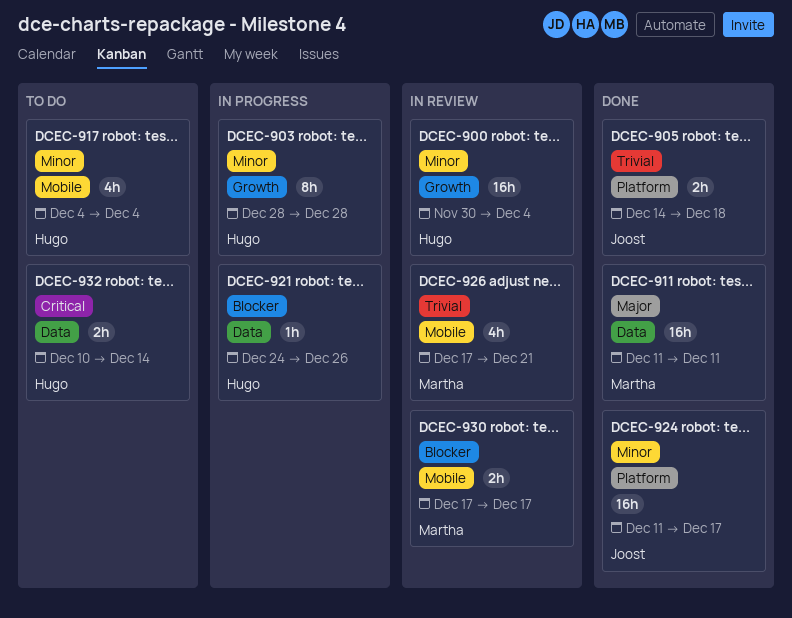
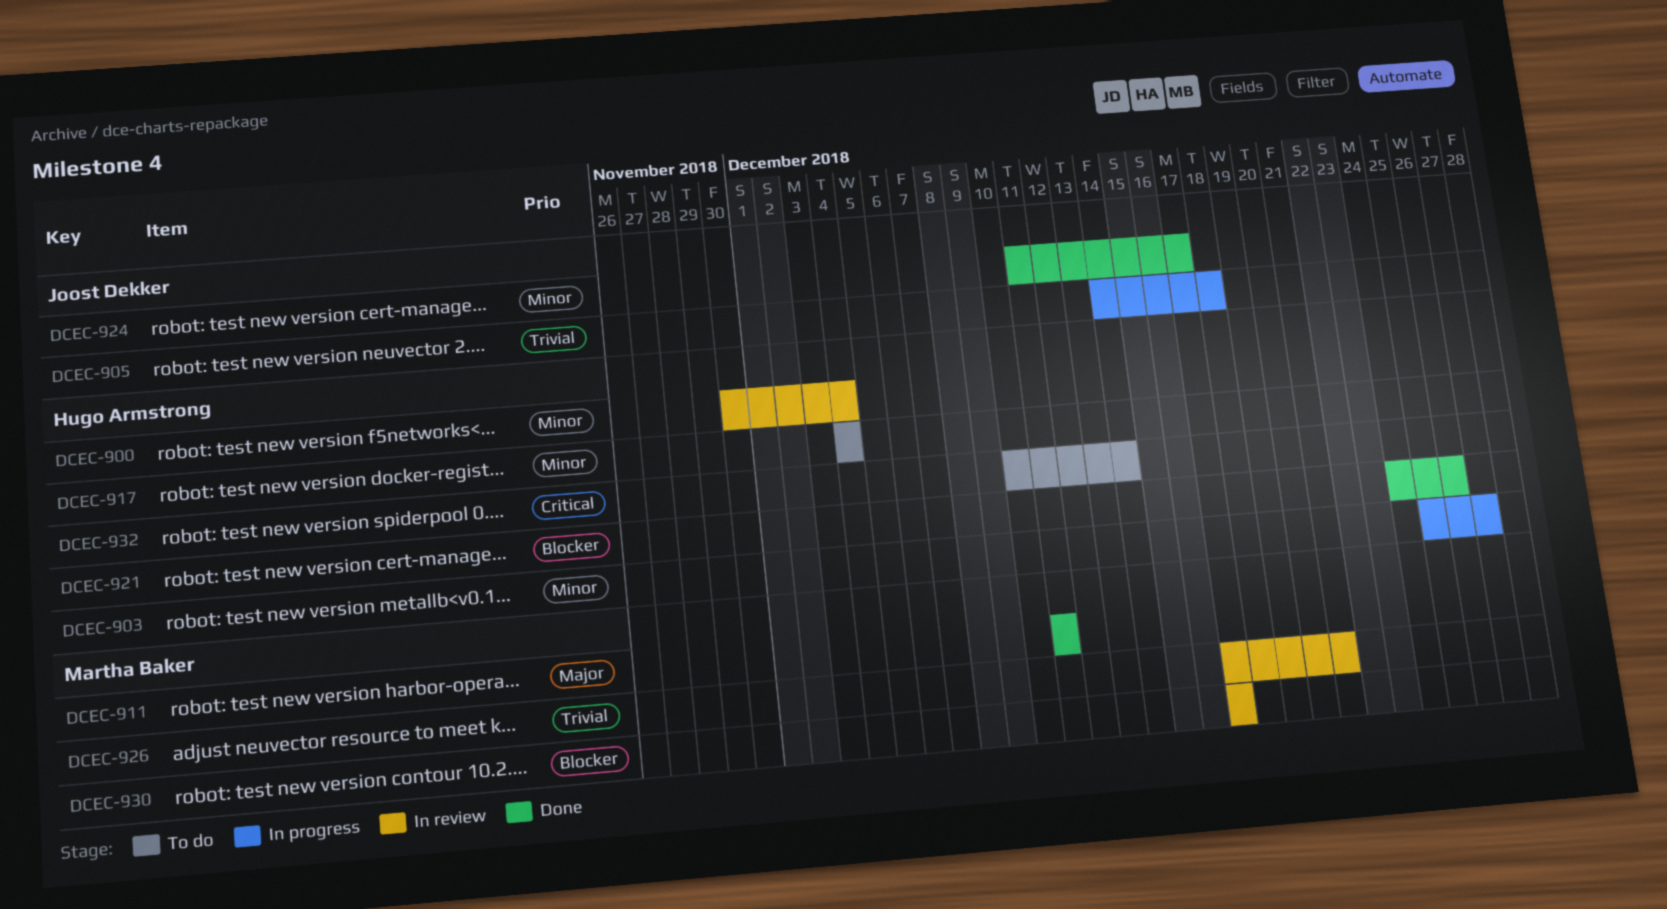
DCEC-903, start: Dec 28 -> Dec 25
DCEC-903, due: Dec 28 -> Dec 27
DCEC-905, status: Done -> In progress
DCEC-921, status: In progress -> Done

